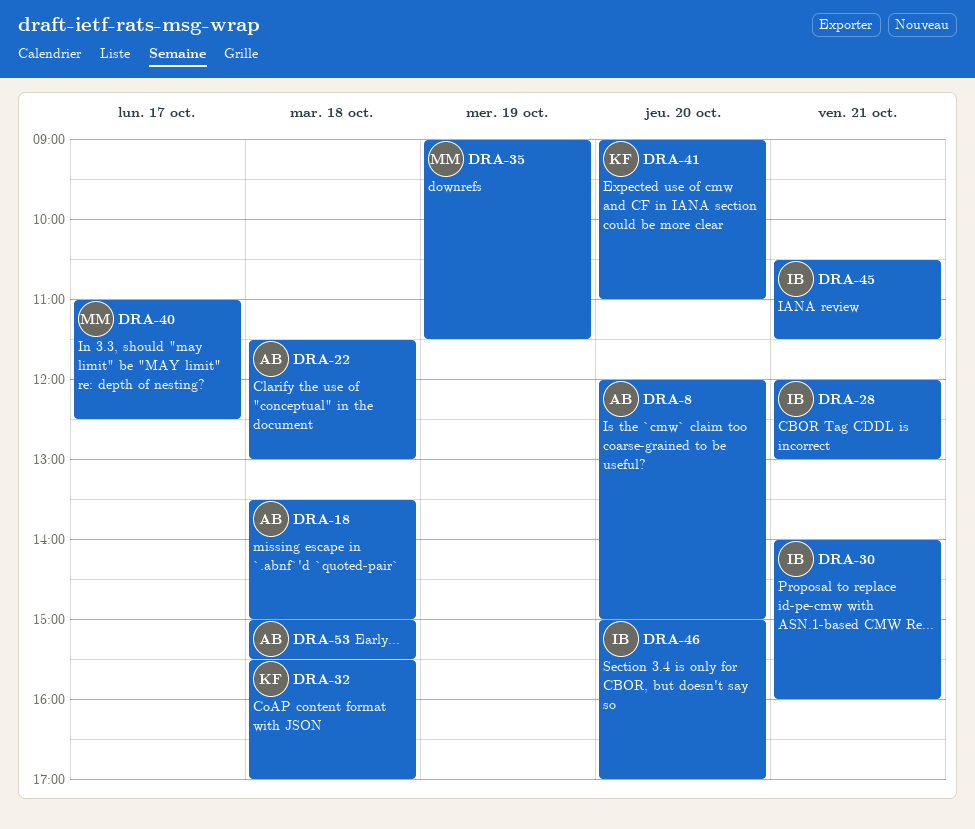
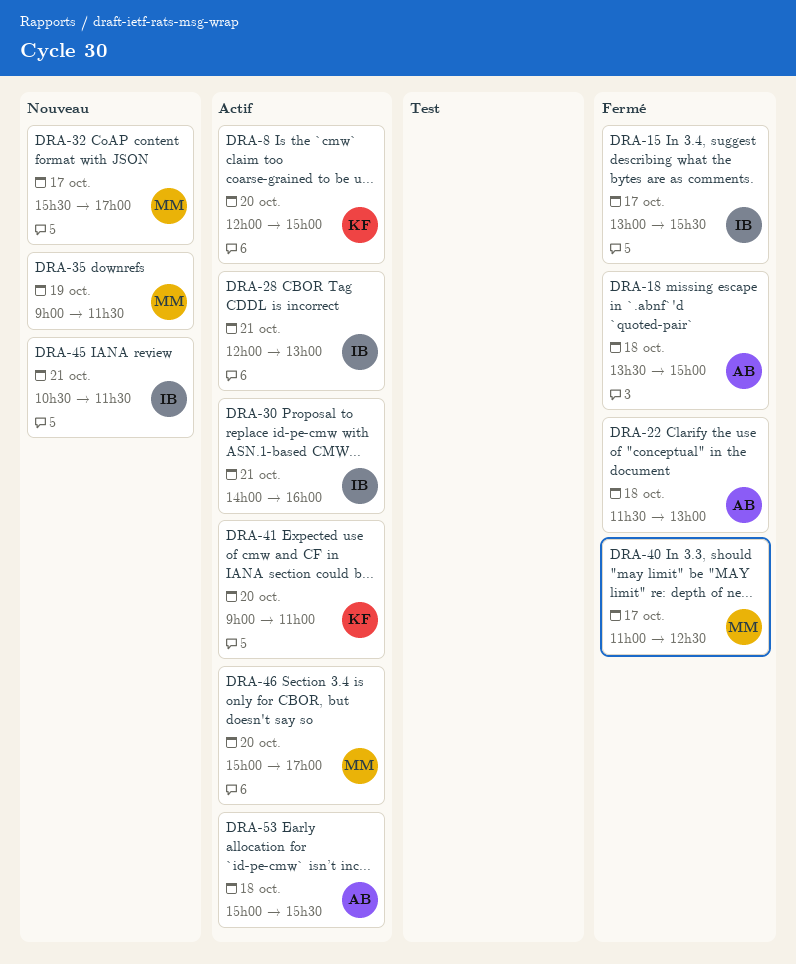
DRA-8, owner: AB -> KF
DRA-15: none -> present
DRA-32, owner: KF -> MM
DRA-32, day: Oct 18 -> Oct 17
DRA-46, owner: IB -> MM

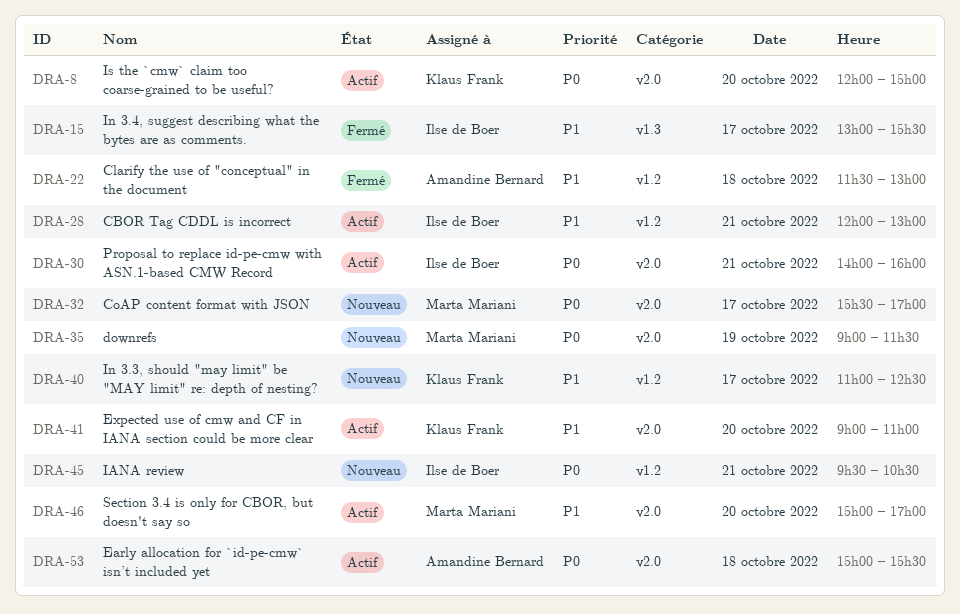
DRA-18: present -> none
DRA-40, status: Fermé -> Nouveau
DRA-40, owner: Marta Mariani -> Klaus Frank
DRA-45, begins: 10:30 -> 09:30
DRA-45, ends: 11:30 -> 10:30

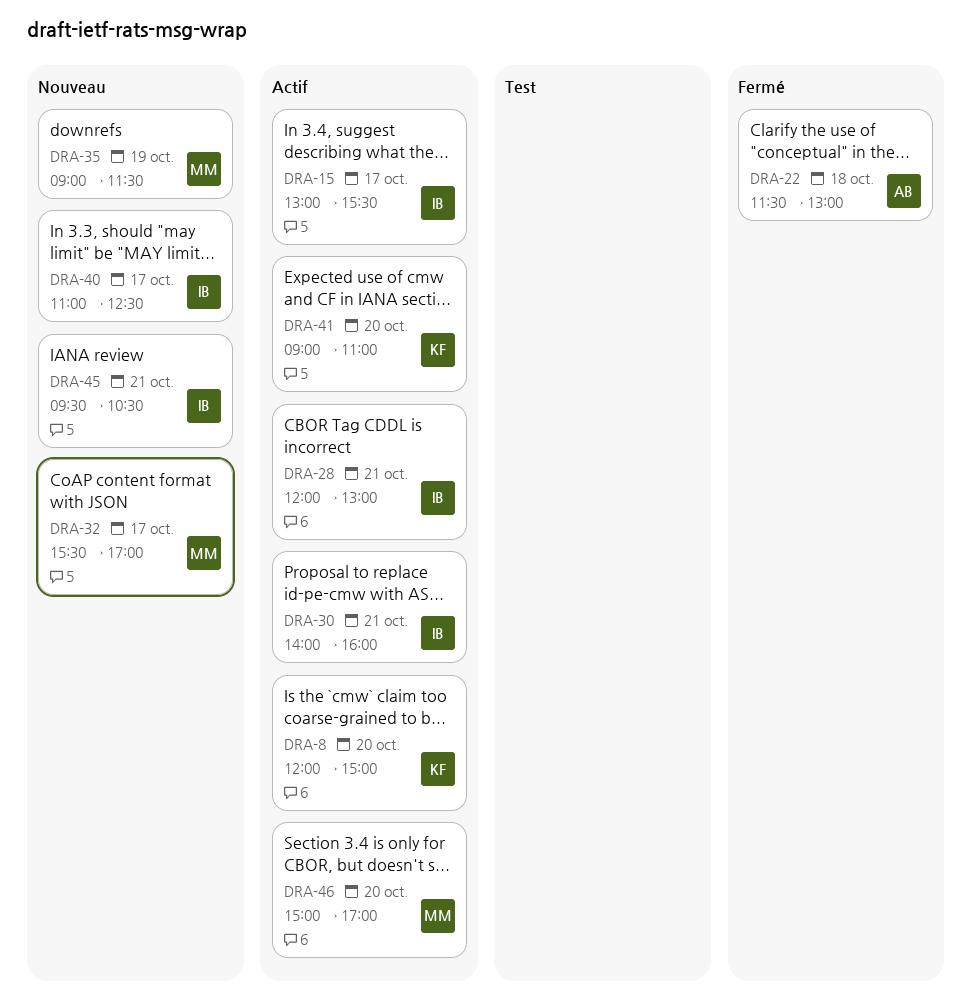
DRA-15, status: Fermé -> Actif
DRA-40, owner: Klaus Frank -> Ilse de Boer
DRA-53: present -> none

